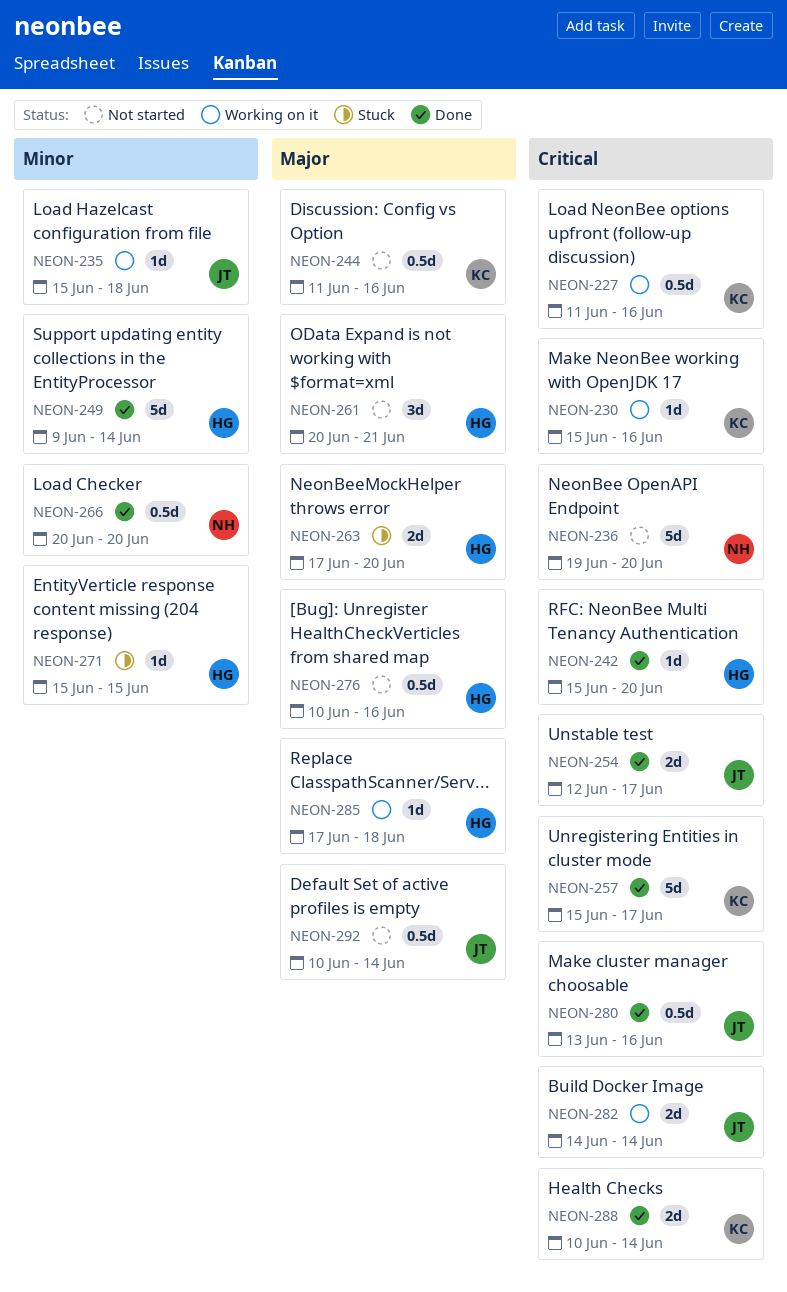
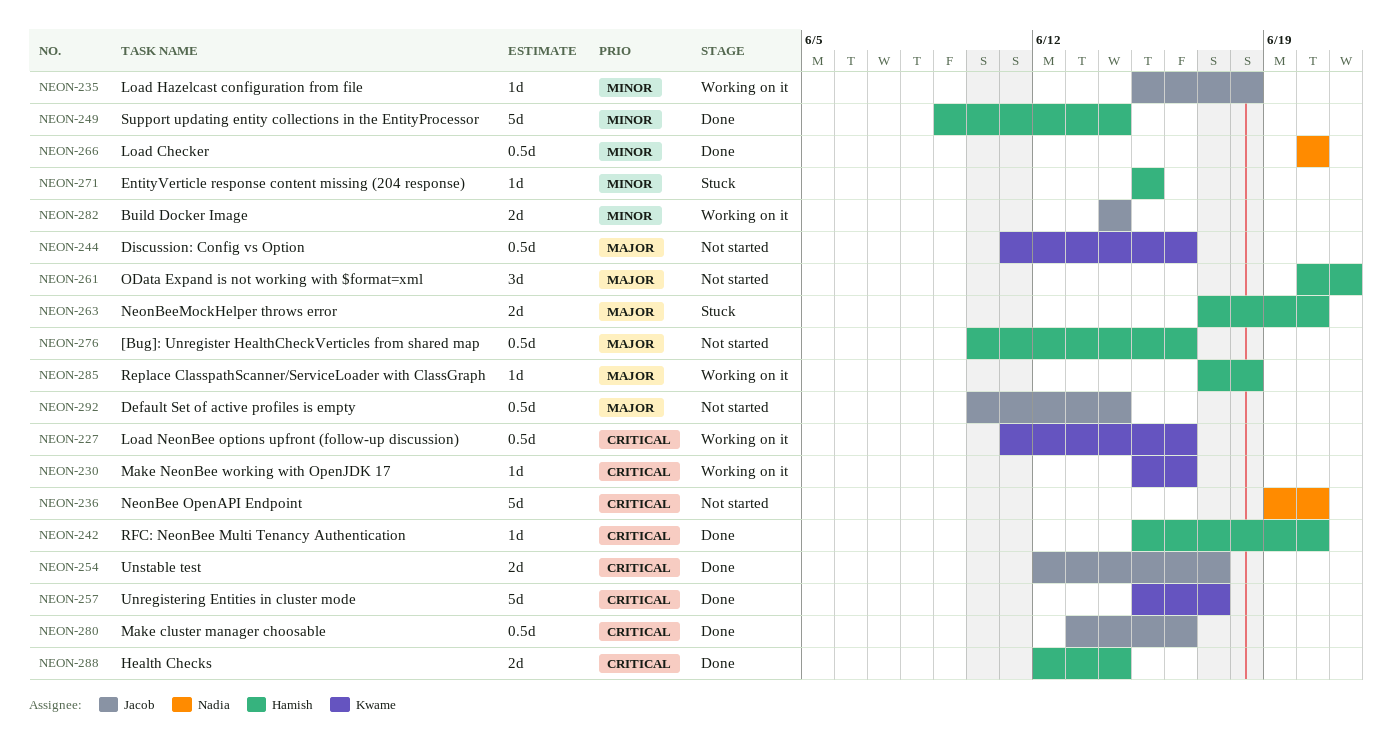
NEON-282, priority: Critical -> Minor
NEON-288, owner: Kwame -> Hamish
NEON-288, start: Jun 10 -> Jun 12

